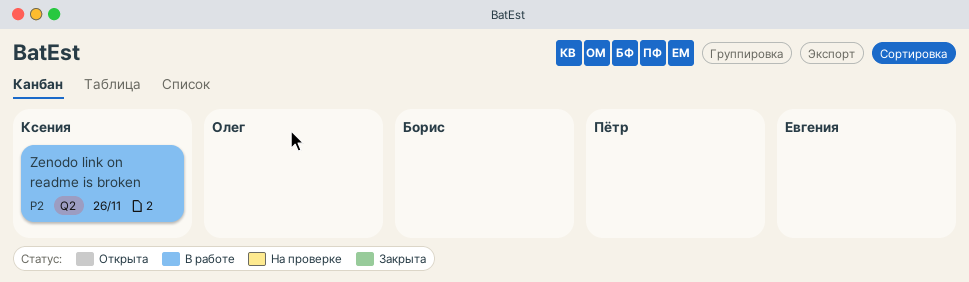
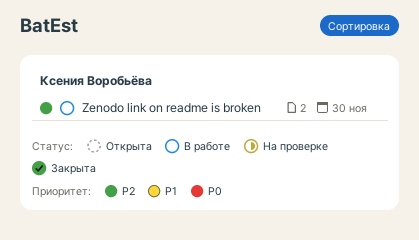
Zenodo link on readme is broken, due: Nov 26 -> Nov 30

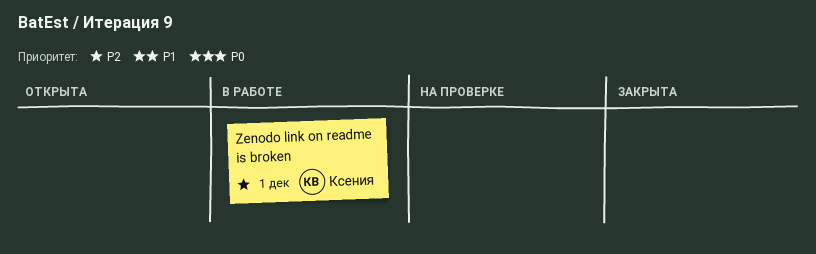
Zenodo link on readme is broken, due: Nov 30 -> Dec 1

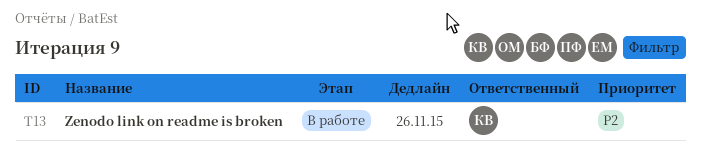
Zenodo link on readme is broken, due: Dec 1 -> Nov 26

